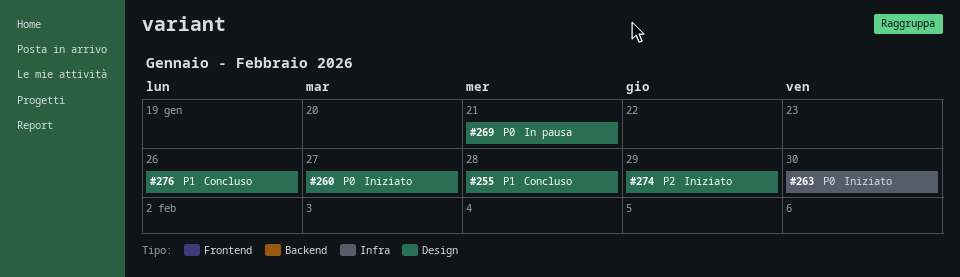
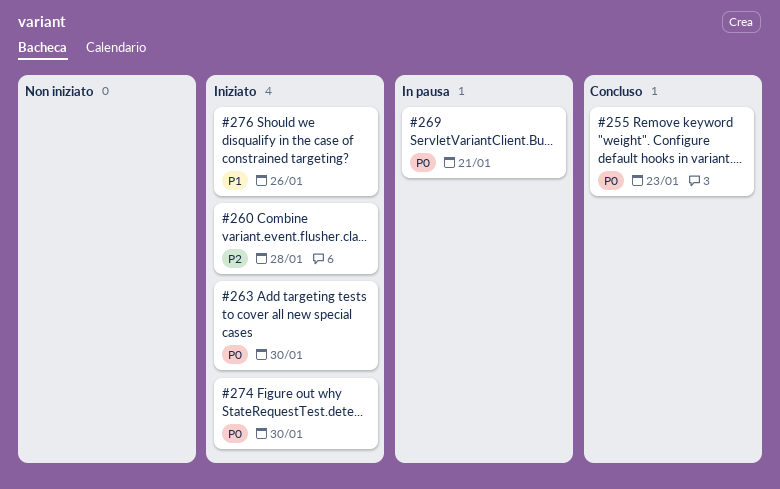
#255, priority: P1 -> P0
#255, due: Jan 28 -> Jan 23
#260, priority: P0 -> P2
#260, due: Jan 27 -> Jan 28
#274, priority: P2 -> P0
#274, due: Jan 29 -> Jan 30
#276, status: Concluso -> Iniziato

